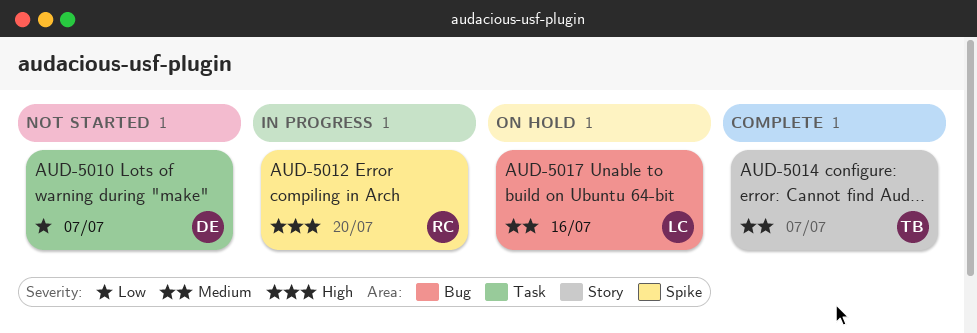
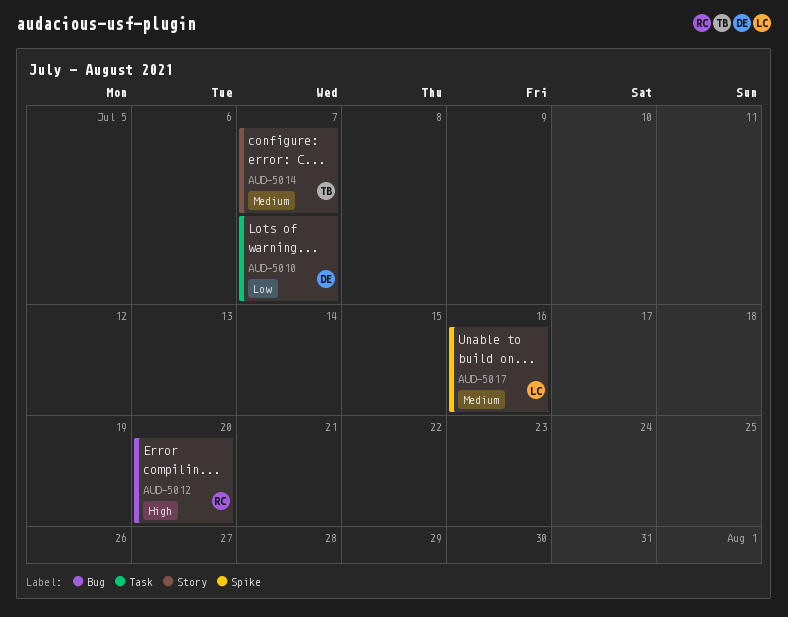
AUD-5012, label: Spike -> Bug
AUD-5017, label: Bug -> Spike

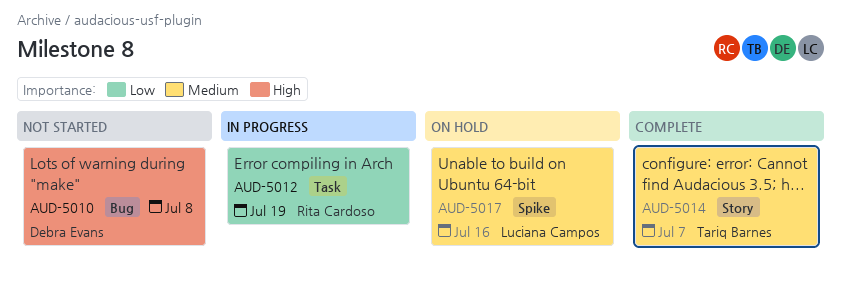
AUD-5010, priority: Low -> High
AUD-5010, label: Task -> Bug
AUD-5010, due: Jul 7 -> Jul 8
AUD-5012, priority: High -> Low
AUD-5012, label: Bug -> Task
AUD-5012, due: Jul 20 -> Jul 19

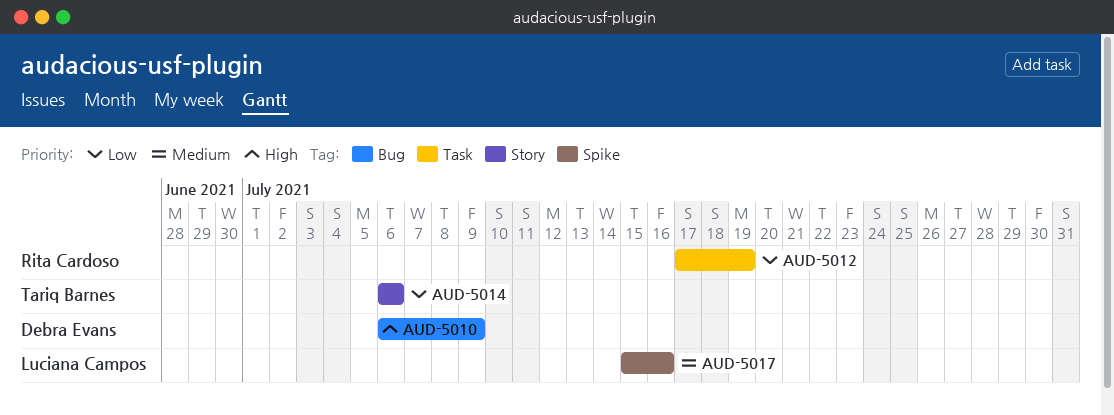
AUD-5010, due: Jul 8 -> Jul 9
AUD-5014, priority: Medium -> Low
AUD-5014, due: Jul 7 -> Jul 6

